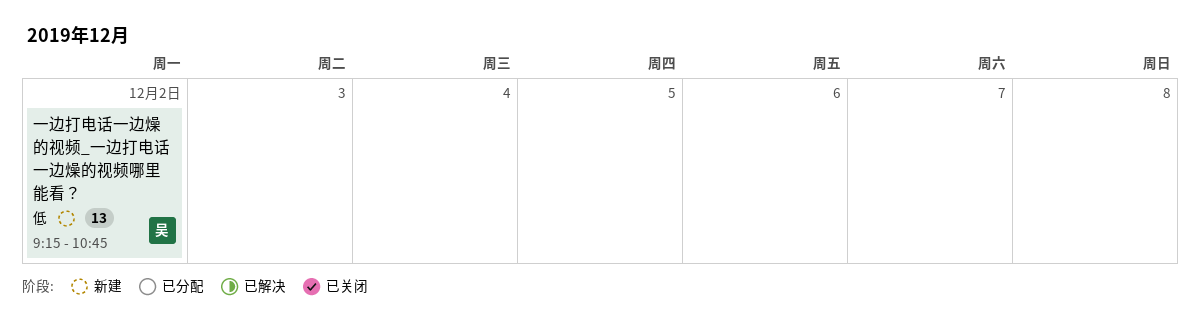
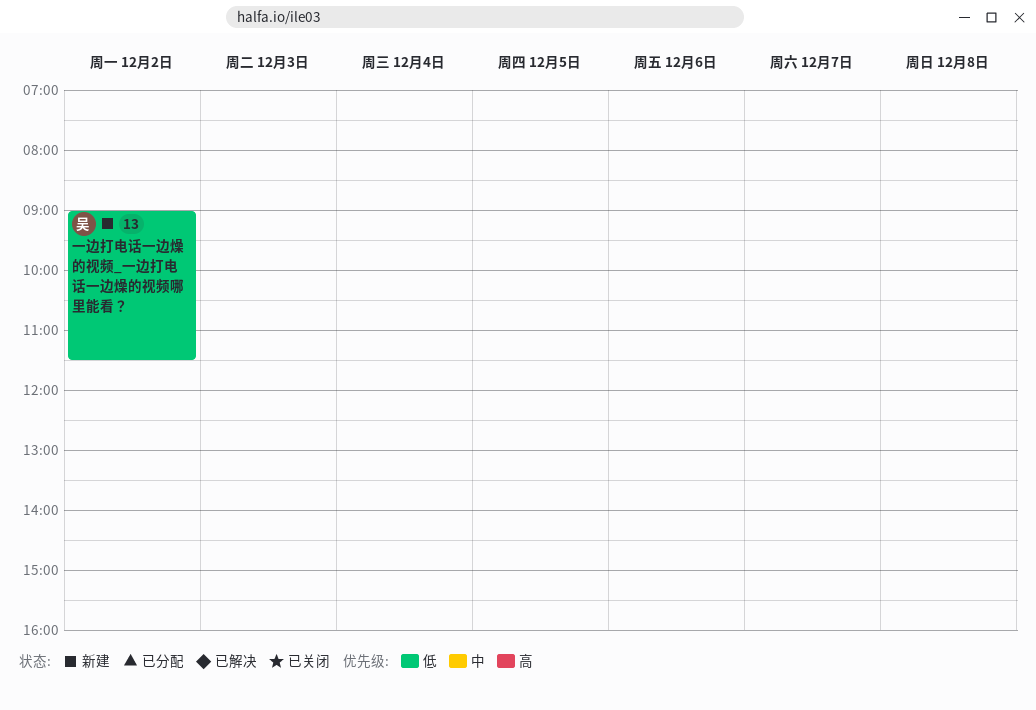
一边打电话一边燥的视频_一边打电话一边燥的视频哪里能看？, begins: 09:15 -> 09:00
一边打电话一边燥的视频_一边打电话一边燥的视频哪里能看？, ends: 10:45 -> 11:30

